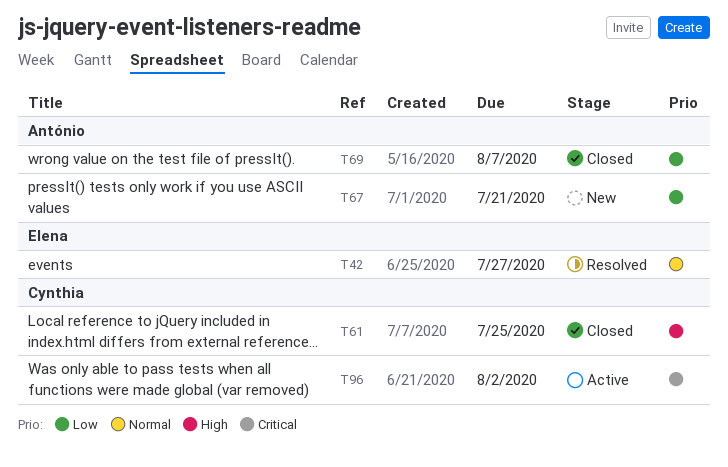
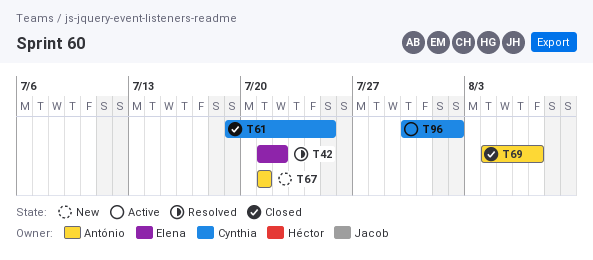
T42, due: Jul 27 -> Jul 22

